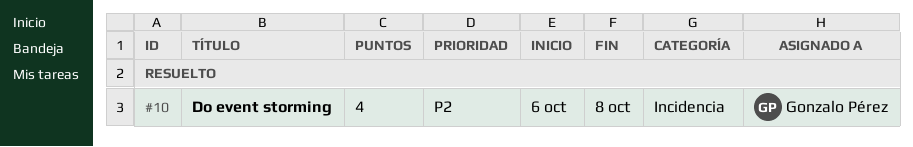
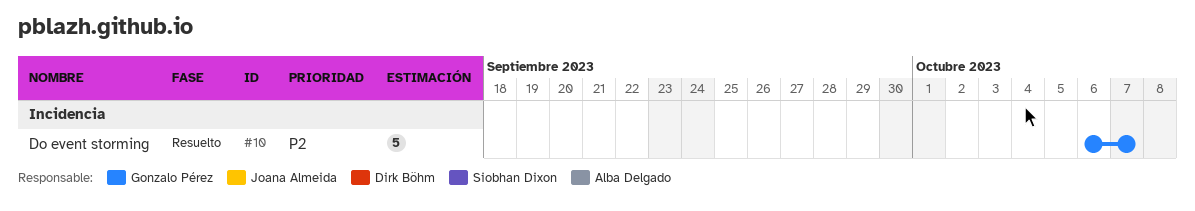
#10, estimate: 4 -> 5
#10, due: Oct 8 -> Oct 7

